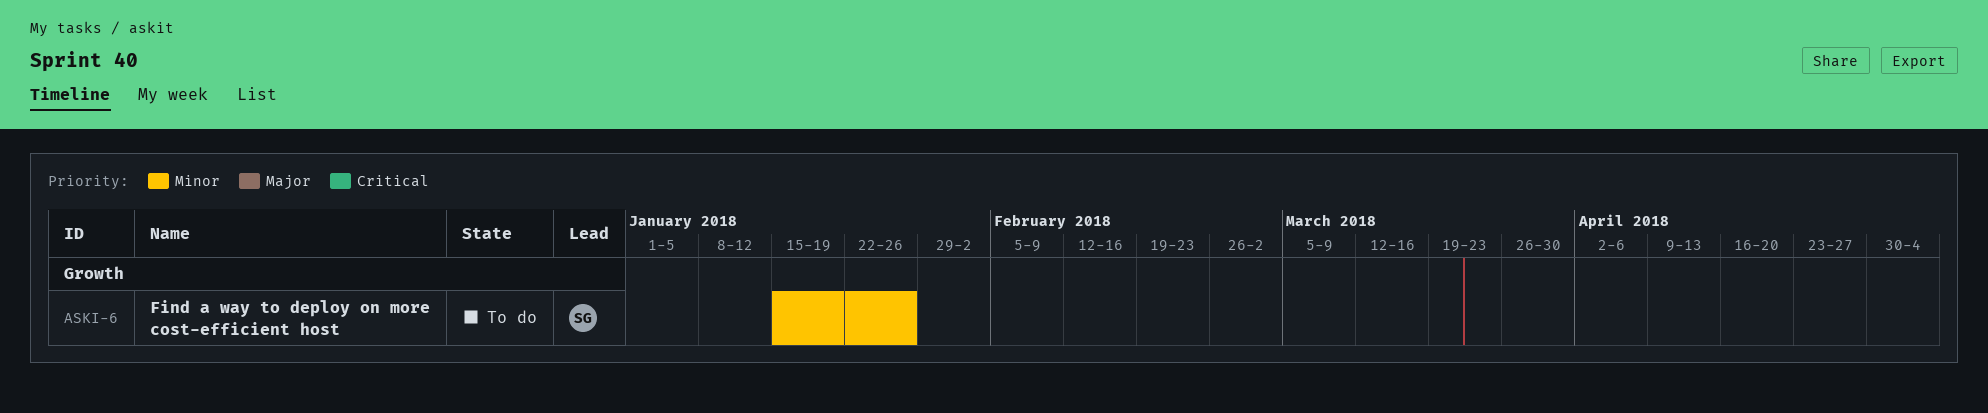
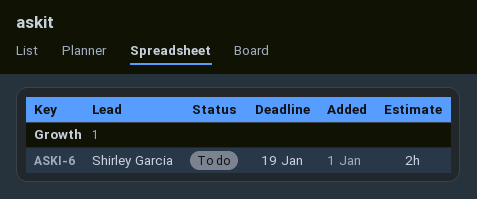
ASKI-6, due: Jan 26 -> Jan 19

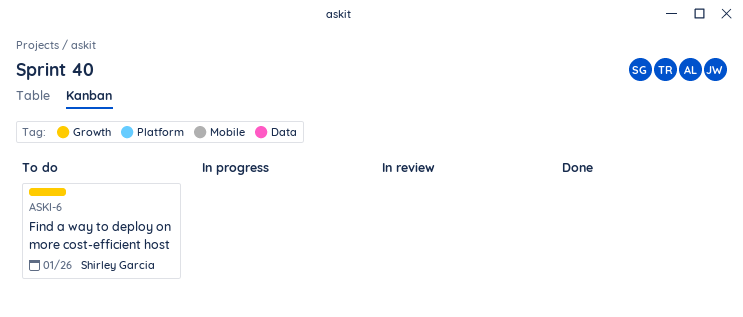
ASKI-6, due: Jan 19 -> Jan 26

